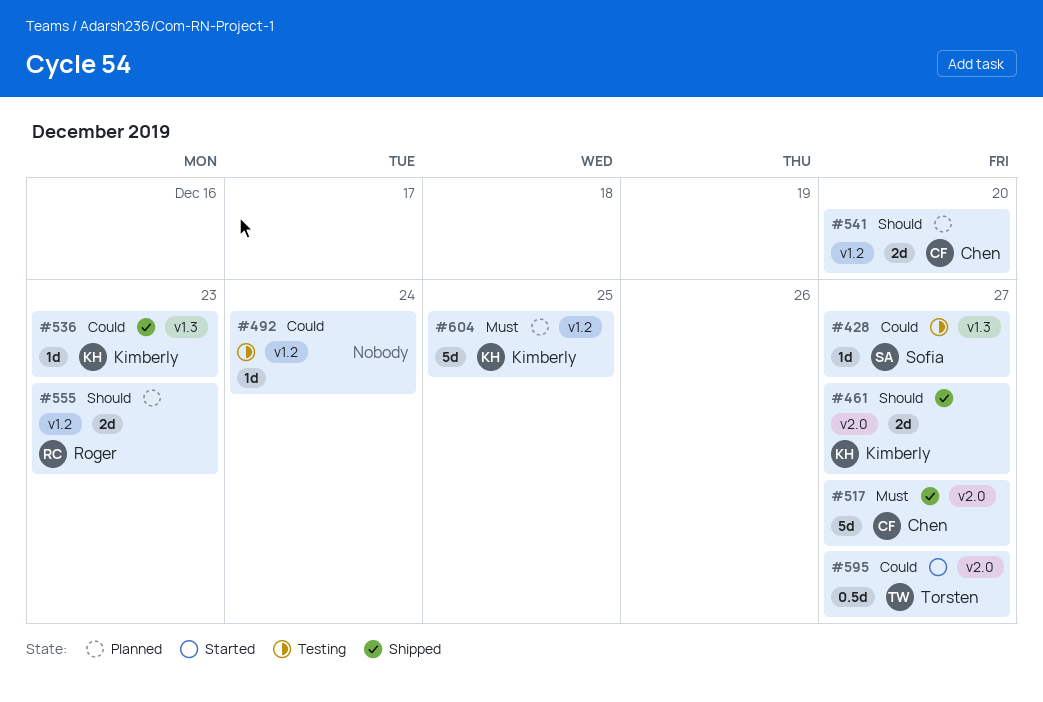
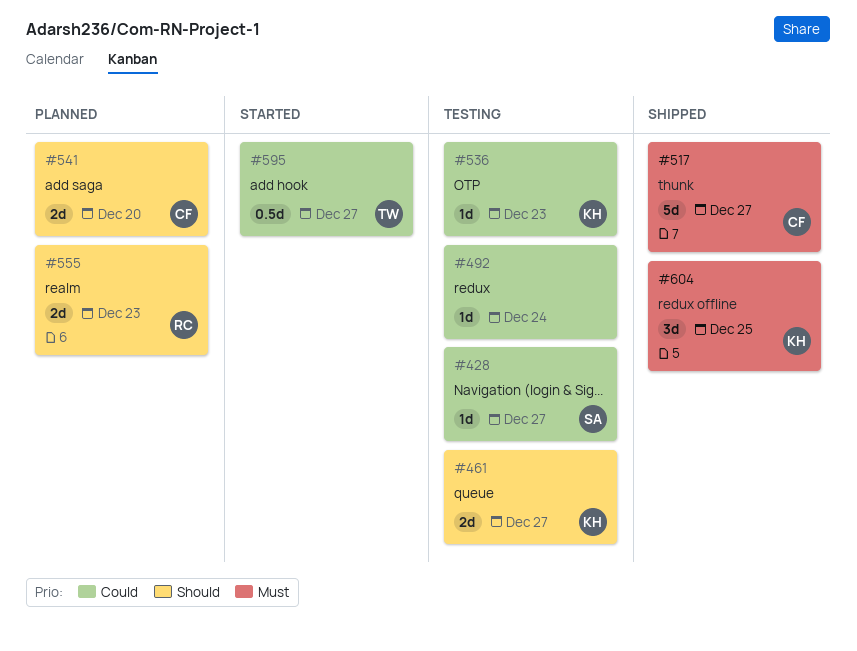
#461, status: Shipped -> Testing
#536, status: Shipped -> Testing
#604, status: Planned -> Shipped
#604, estimate: 5d -> 3d

